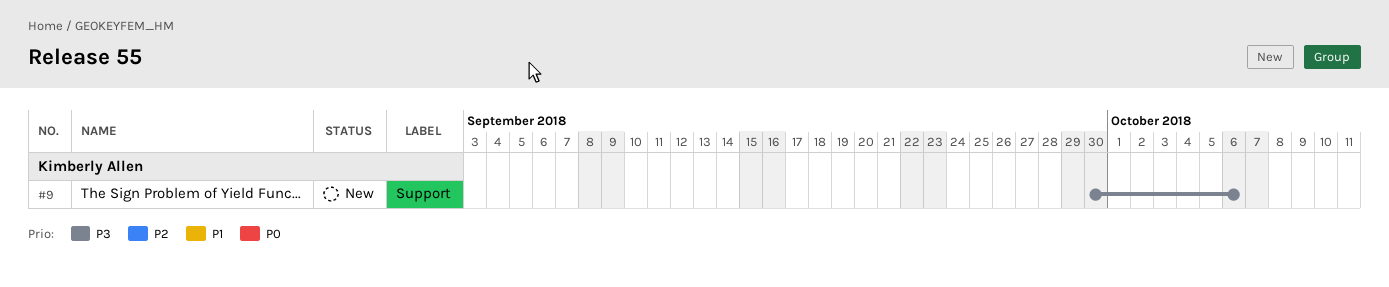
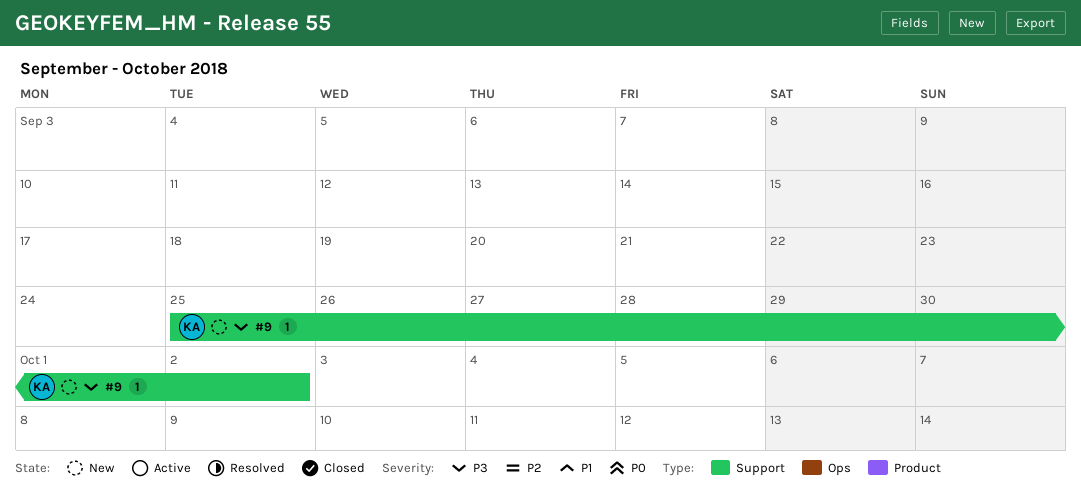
#9, start: Sep 30 -> Sep 25
#9, due: Oct 6 -> Oct 2

